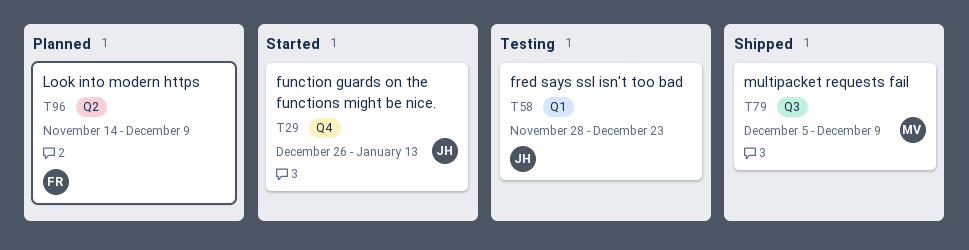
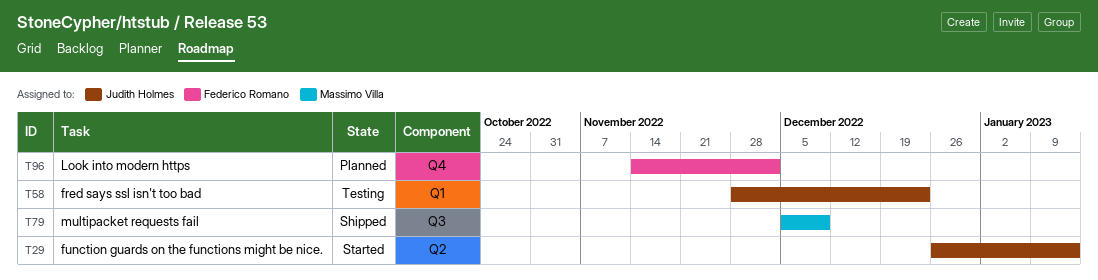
T29, label: Q4 -> Q2
T96, label: Q2 -> Q4
T96, due: Dec 9 -> Dec 2

